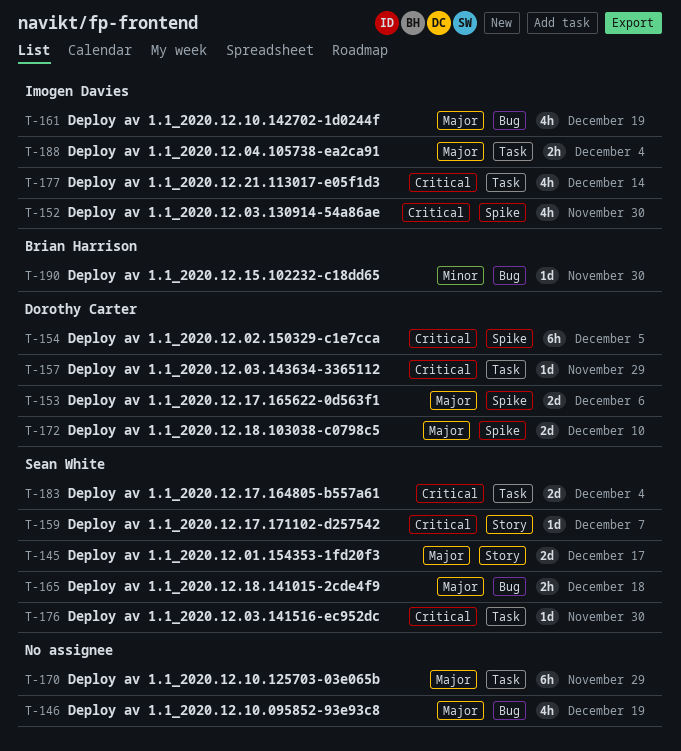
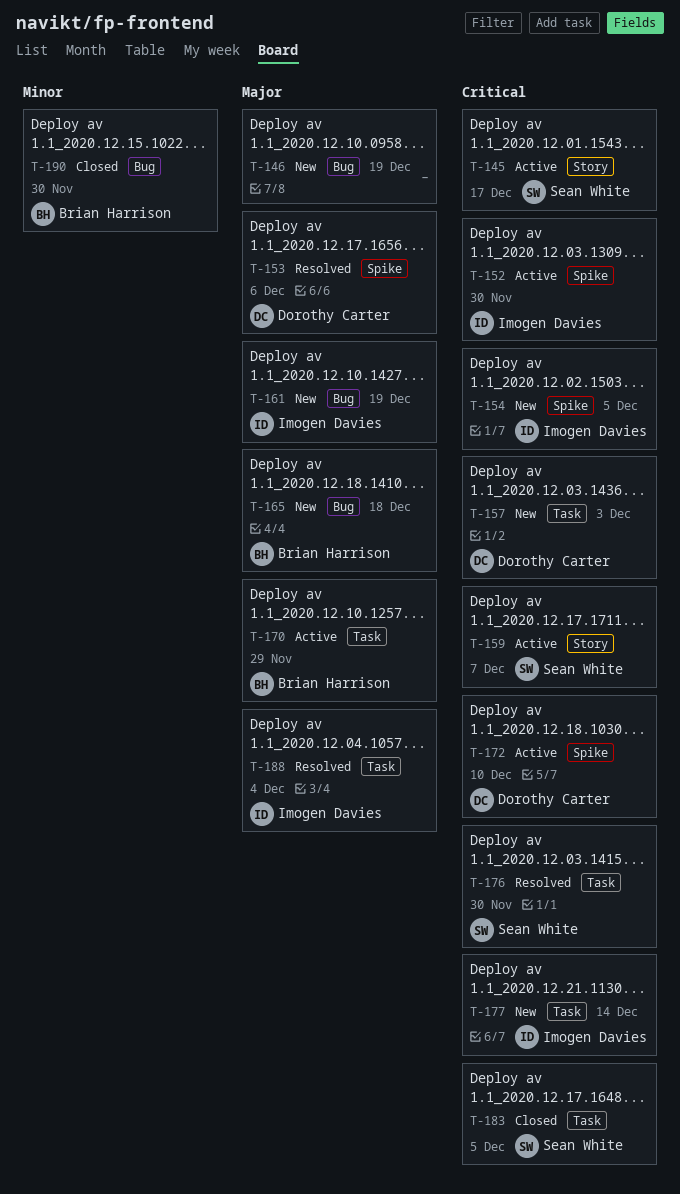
T-145, priority: Major -> Critical
T-154, owner: Dorothy Carter -> Imogen Davies
T-157, due: Nov 29 -> Dec 3
T-165, owner: Sean White -> Brian Harrison
T-170, owner: none -> Brian Harrison
T-172, priority: Major -> Critical
T-183, due: Dec 4 -> Dec 5

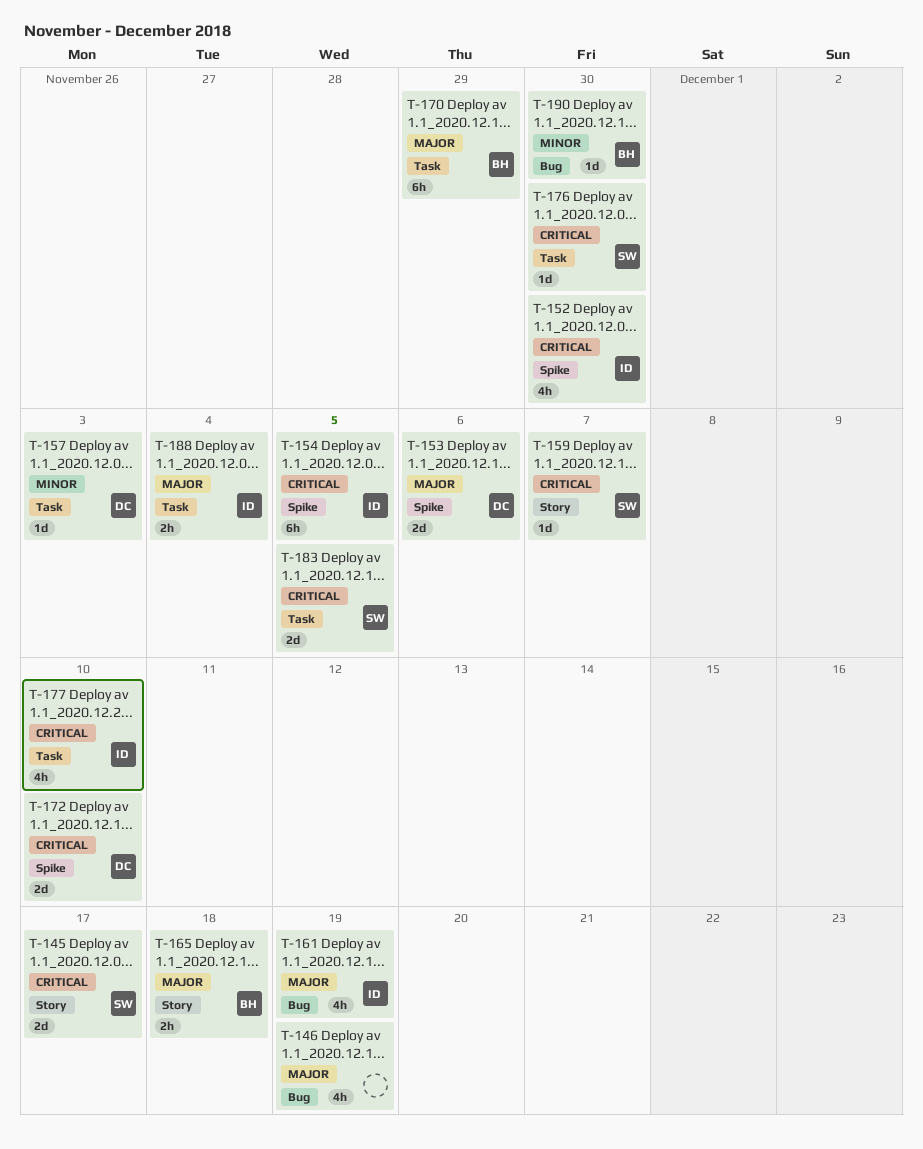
T-157, priority: Critical -> Minor
T-165, label: Bug -> Story
T-177, due: Dec 14 -> Dec 10

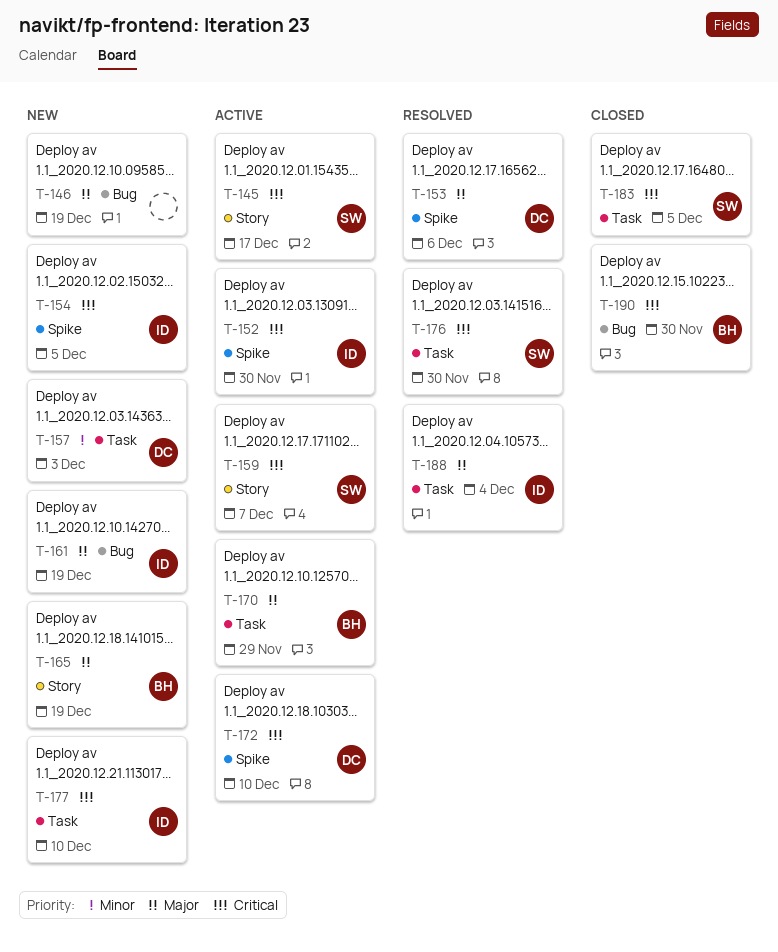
T-165, due: Dec 18 -> Dec 19
T-190, priority: Minor -> Critical

